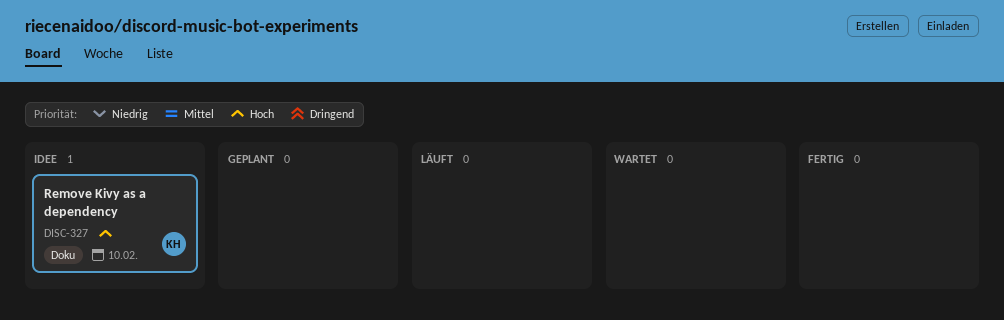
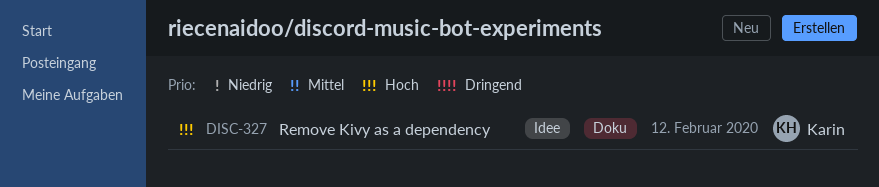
DISC-327, due: Feb 10 -> Feb 12

